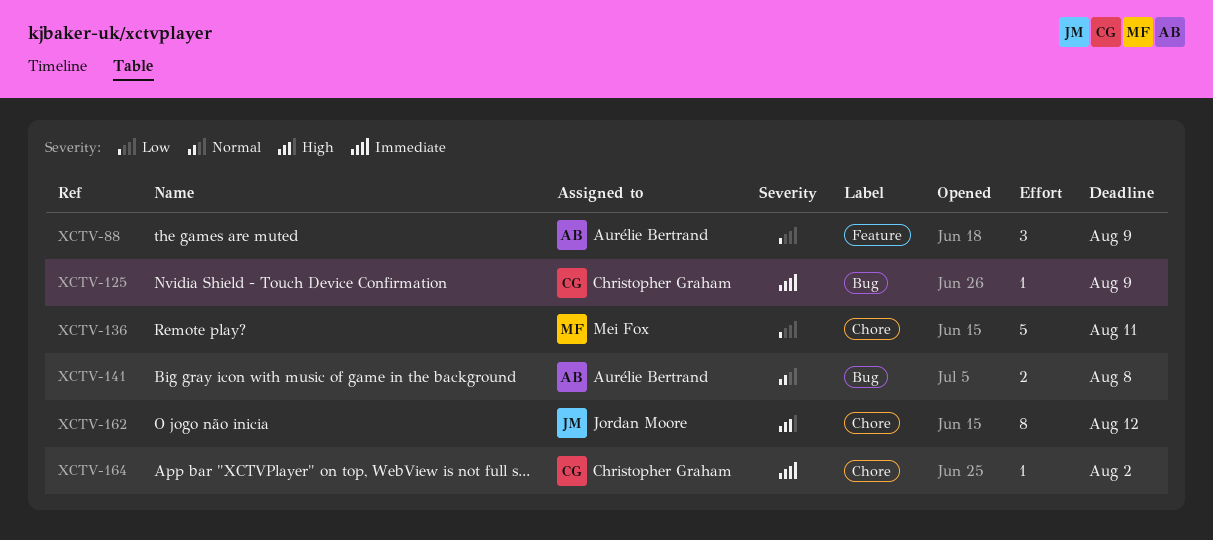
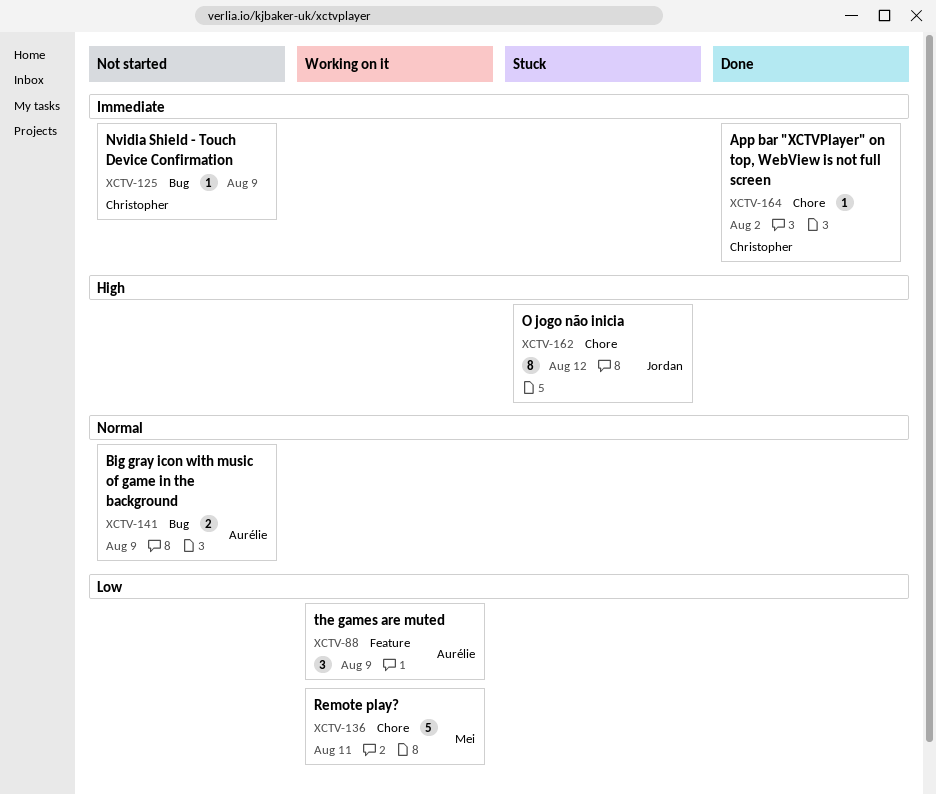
XCTV-141, due: Aug 8 -> Aug 9

